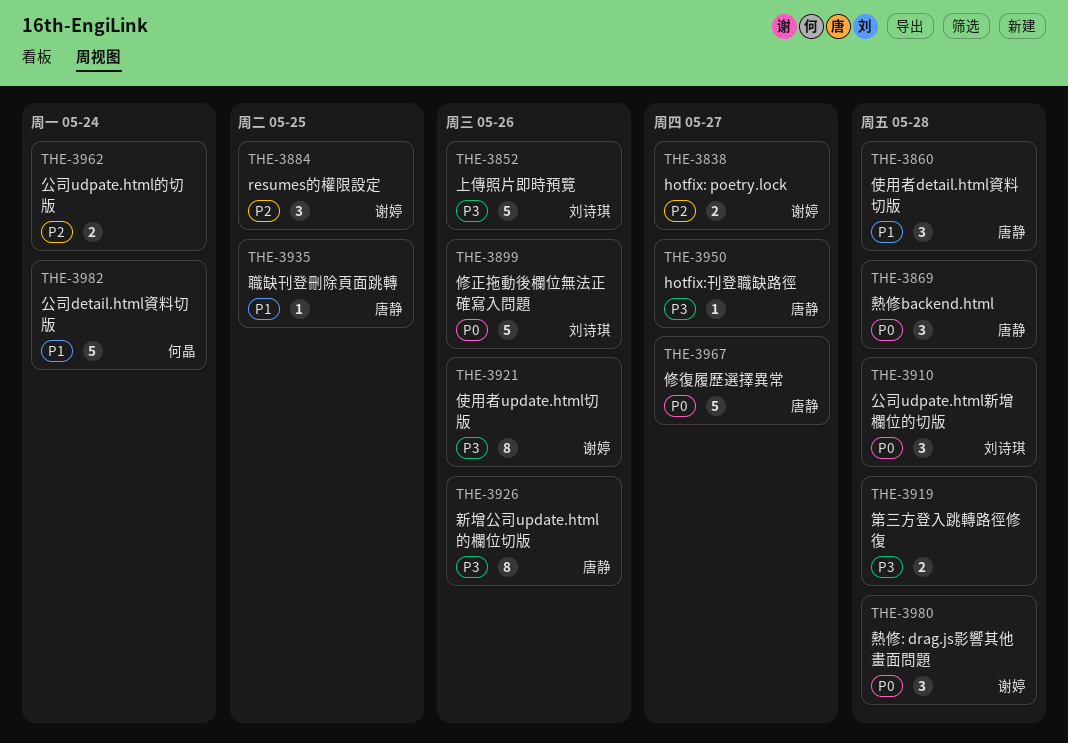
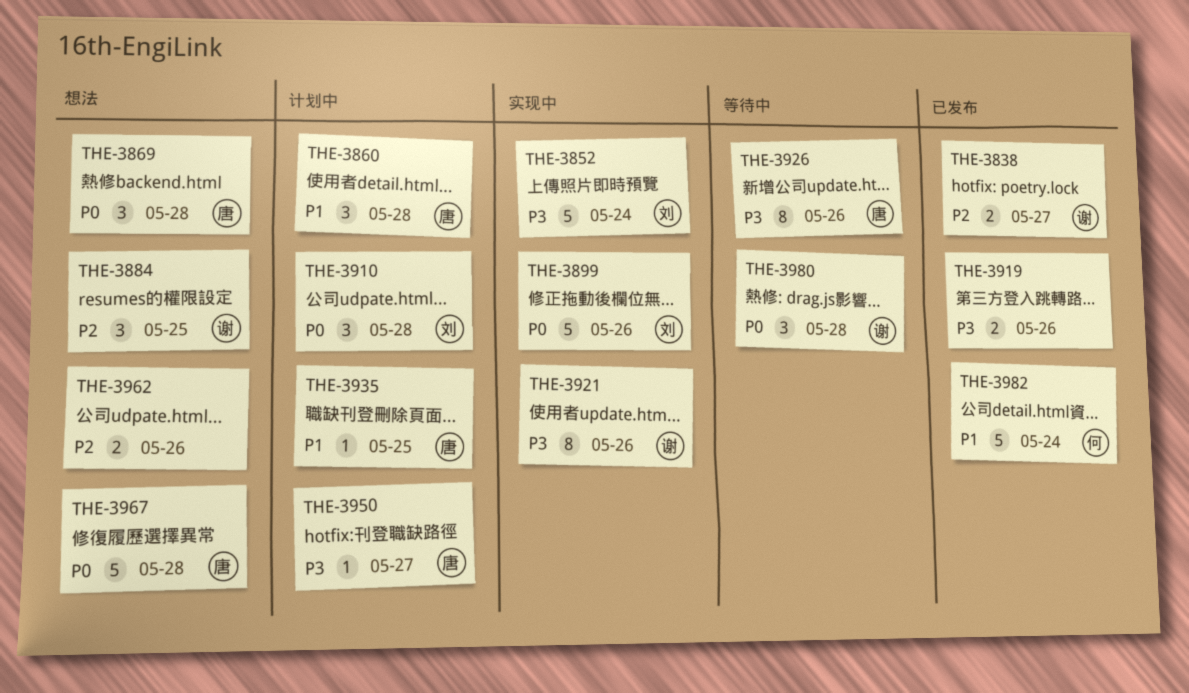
THE-3852, due: May 26 -> May 24
THE-3919, due: May 28 -> May 26
THE-3962, due: May 24 -> May 26
THE-3967, due: May 27 -> May 28

